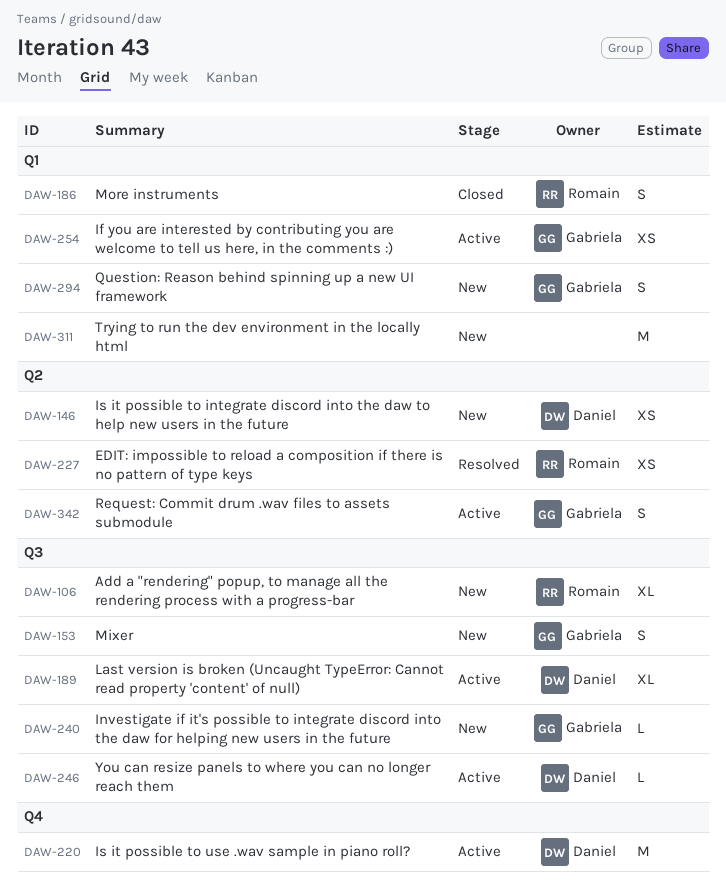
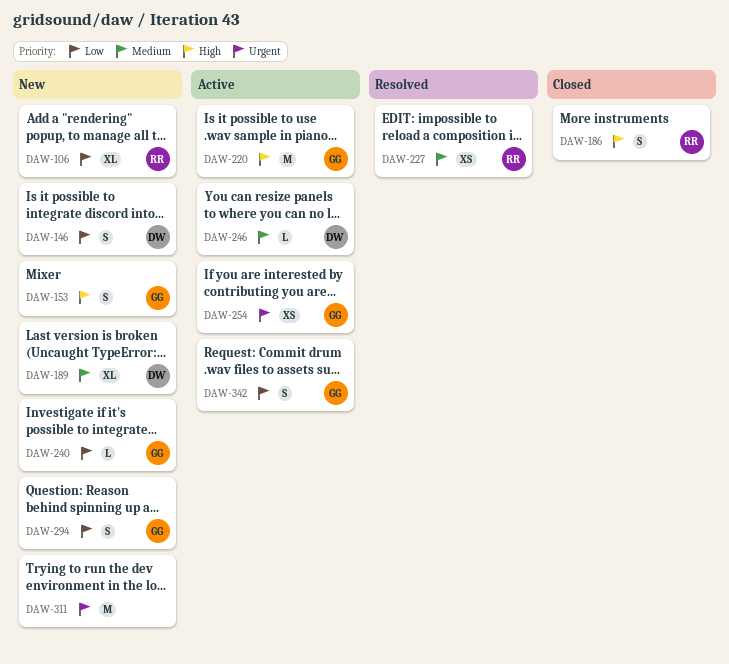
DAW-146, estimate: XS -> S
DAW-189, status: Active -> New
DAW-220, owner: Daniel -> Gabriela

